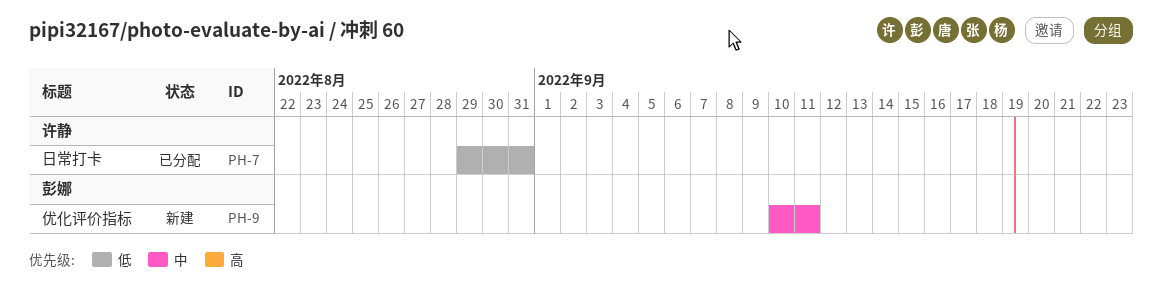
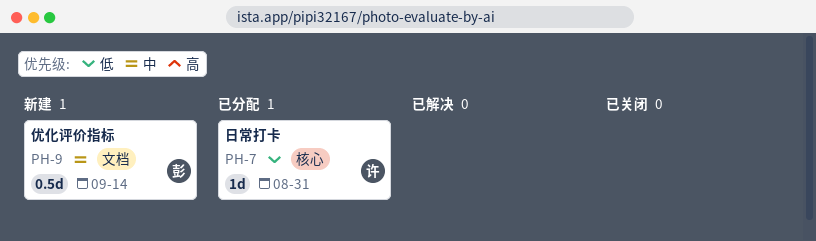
PH-9, due: Sep 11 -> Sep 14

